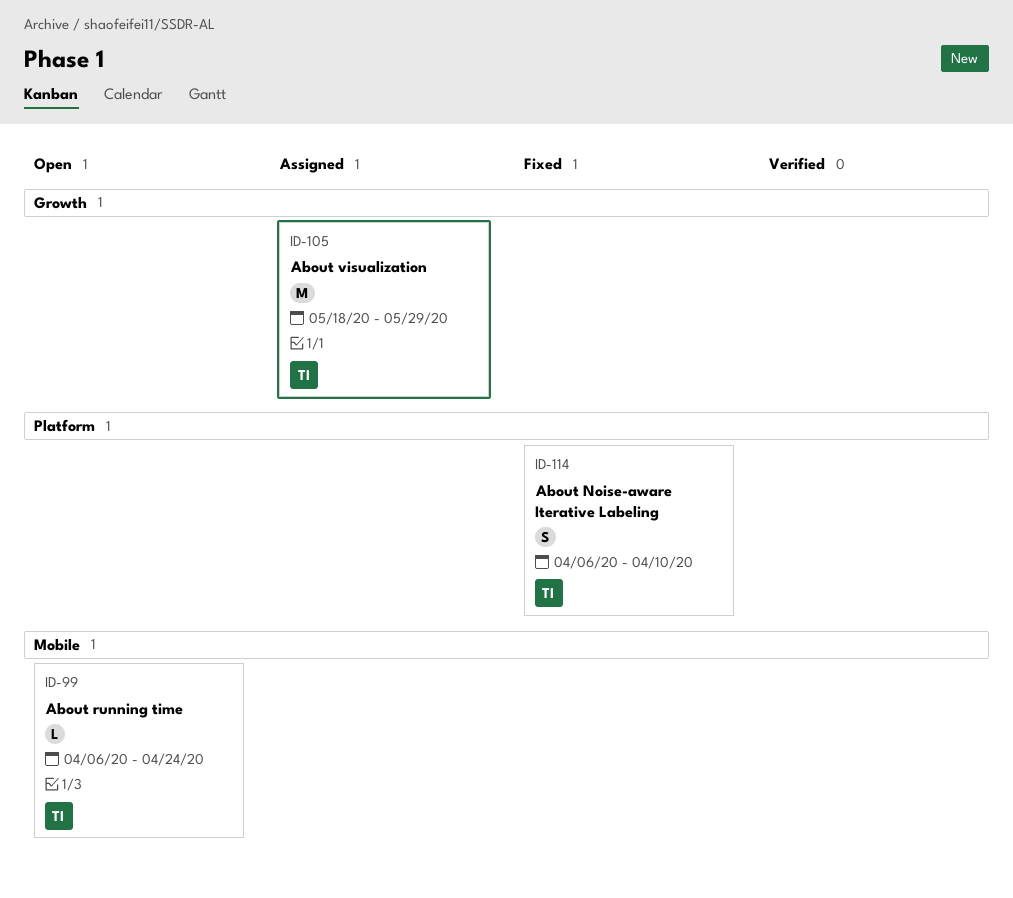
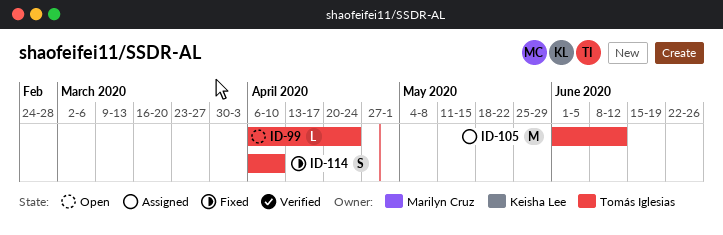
ID-105, start: May 18 -> Jun 1
ID-105, due: May 29 -> Jun 12

